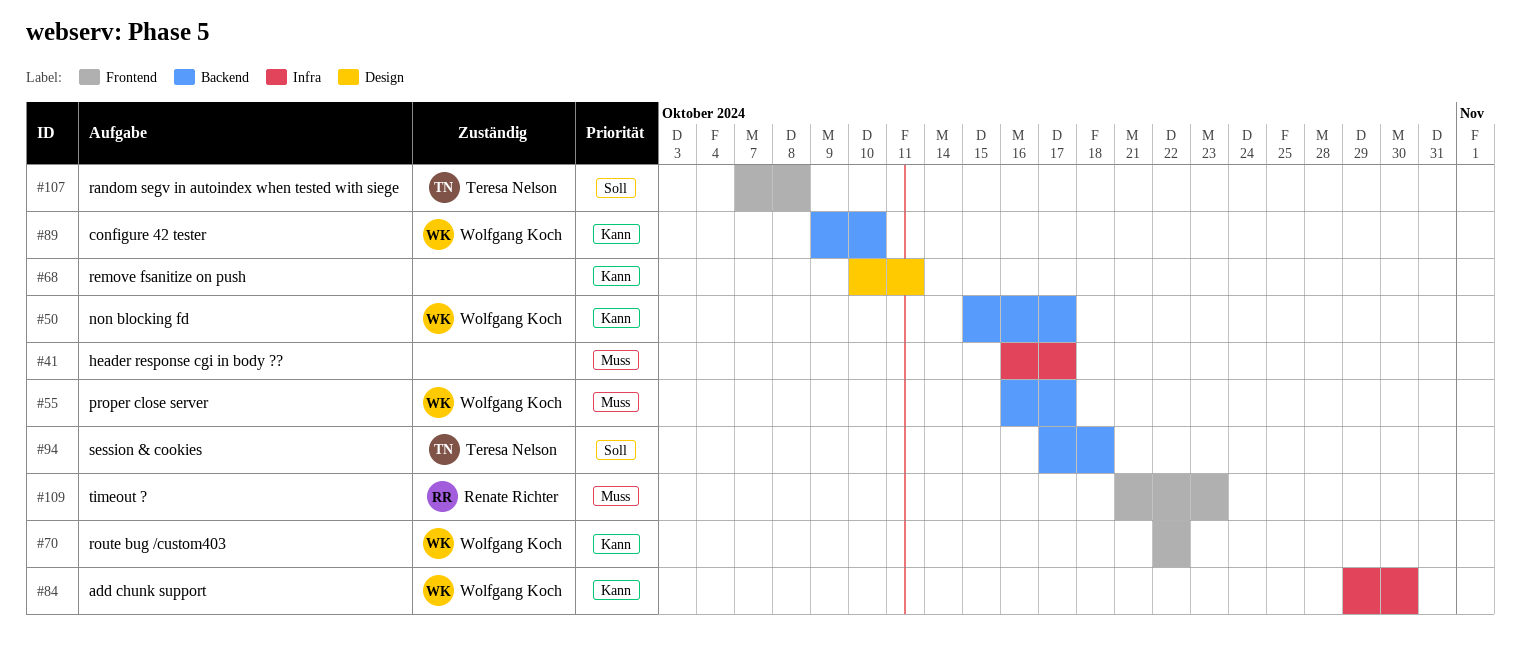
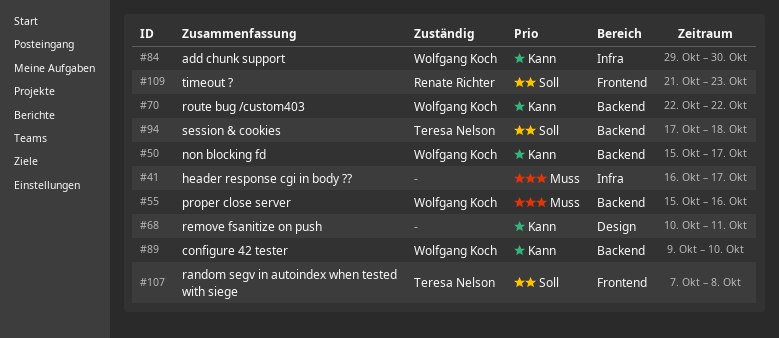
#55, start: Oct 16 -> Oct 15
#55, due: Oct 17 -> Oct 16
#70, label: Frontend -> Backend
#109, priority: Muss -> Soll

